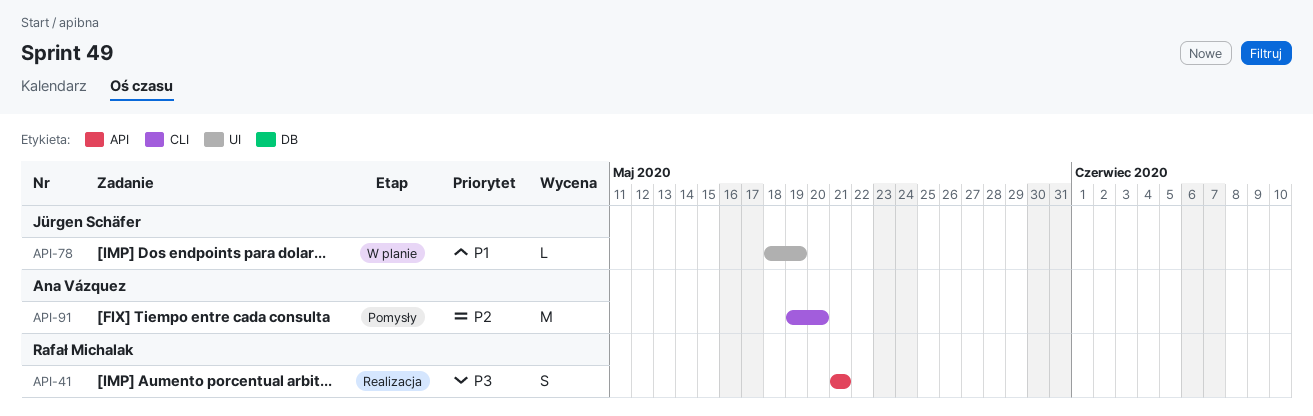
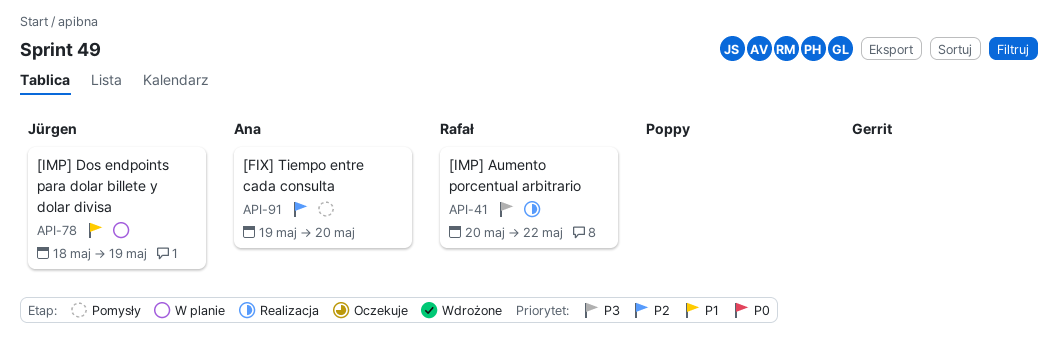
API-41, start: May 21 -> May 20
API-41, due: May 21 -> May 22

